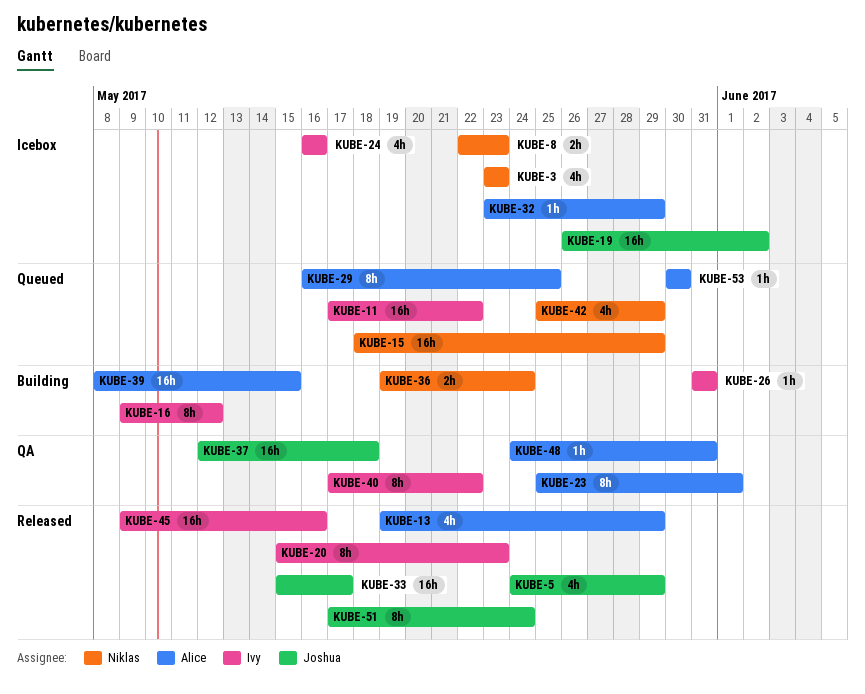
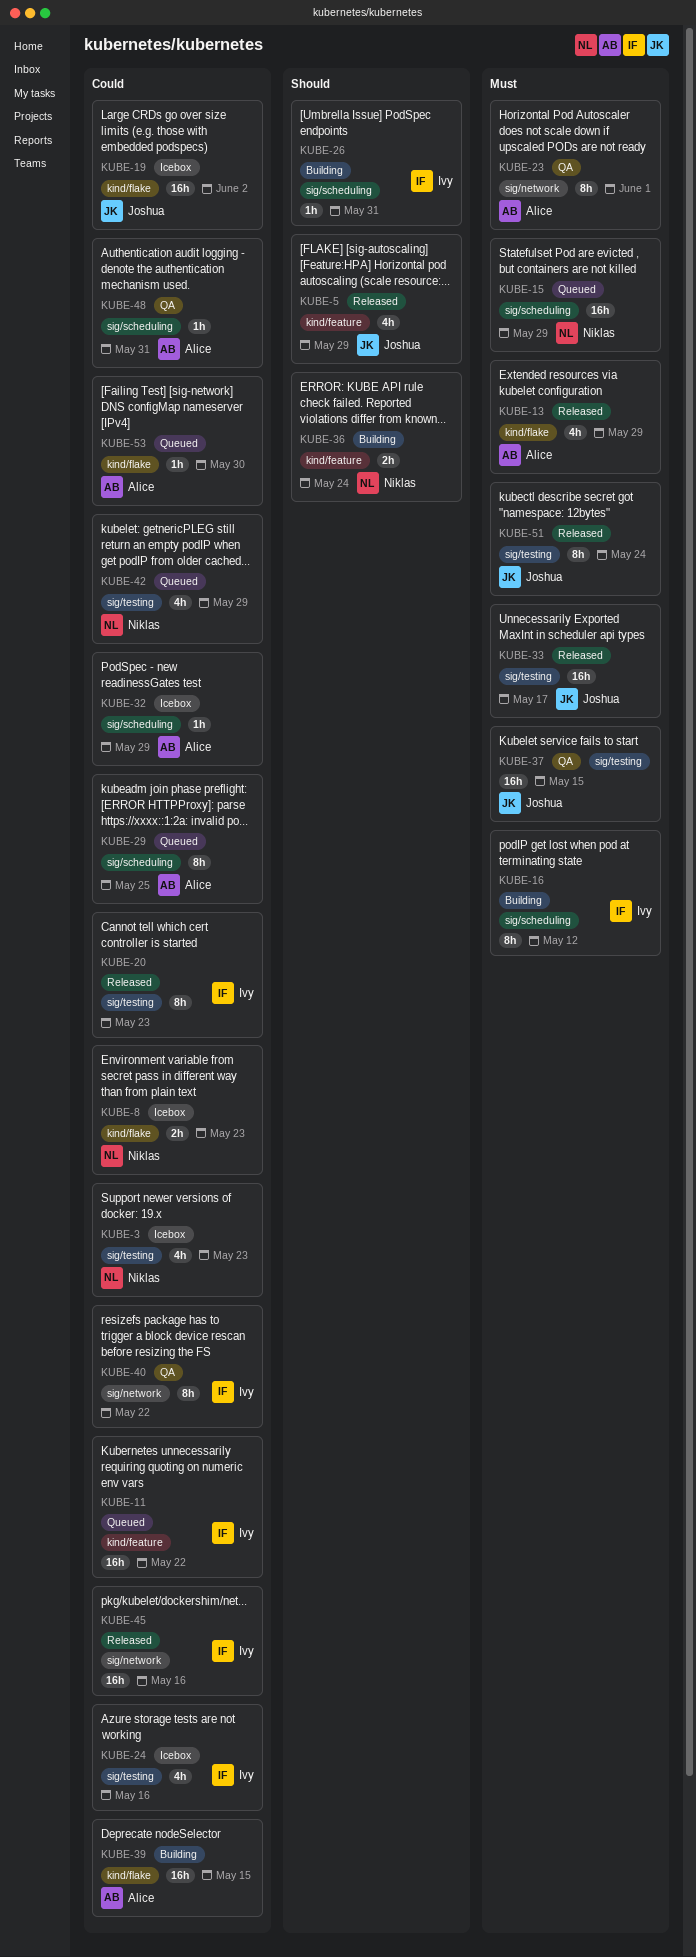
KUBE-37, due: May 18 -> May 15

